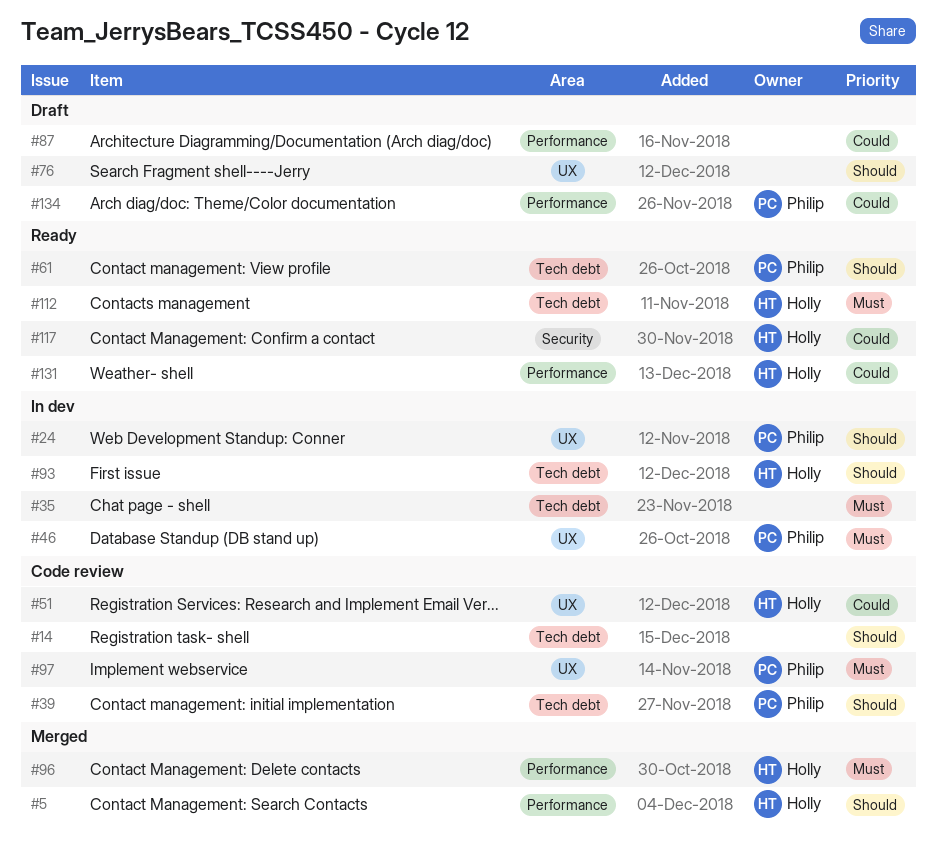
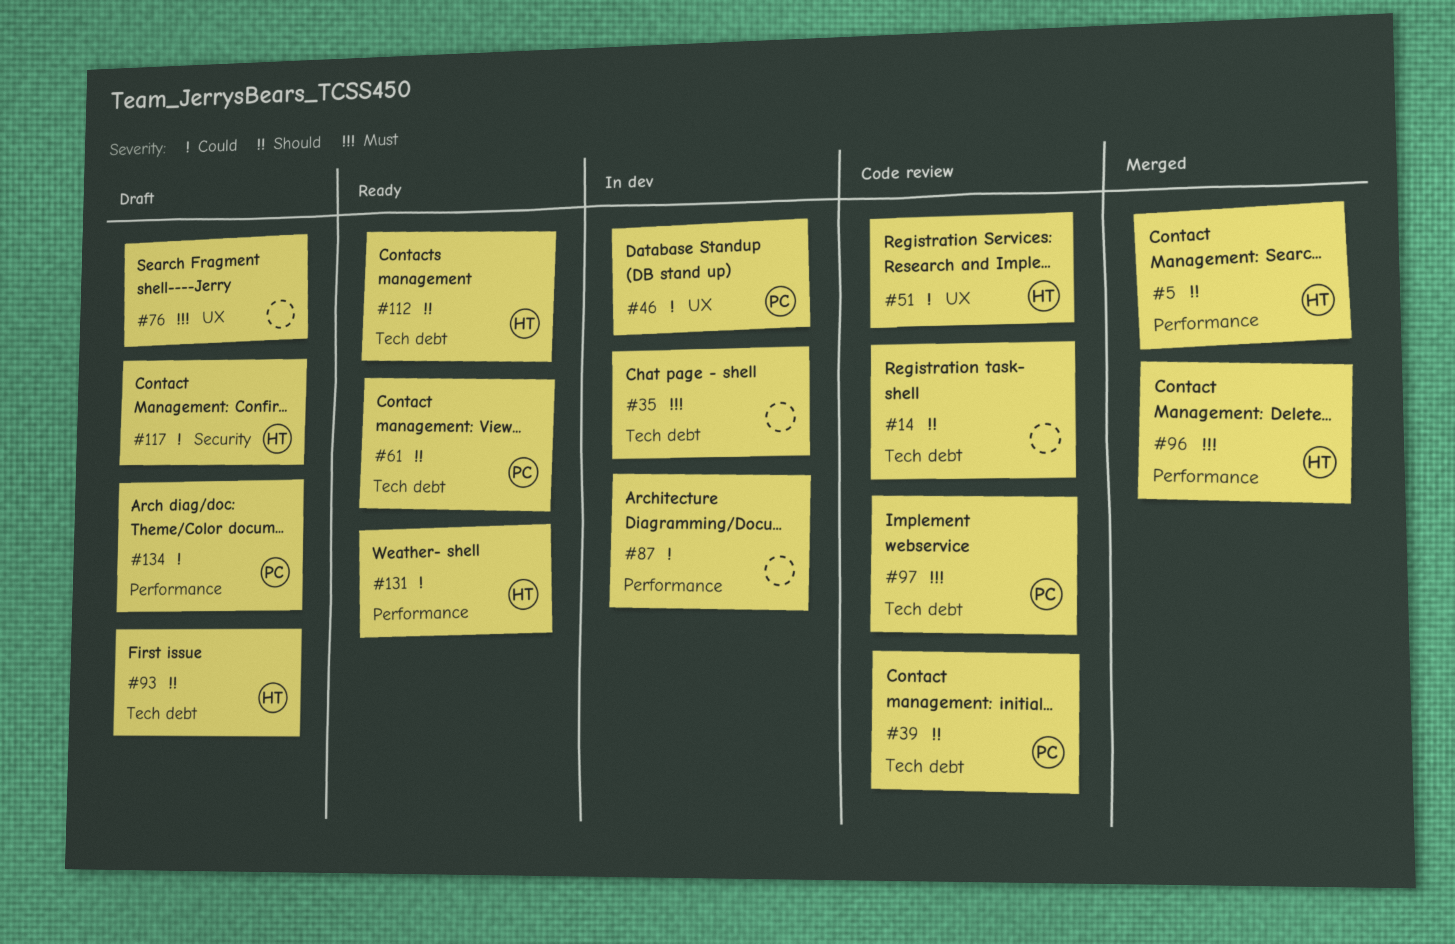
#24: present -> none
#46, priority: Must -> Could
#76, priority: Should -> Must
#87, status: Draft -> In dev
#93, status: In dev -> Draft
#97, label: UX -> Tech debt
#112, priority: Must -> Should
#117, status: Ready -> Draft

